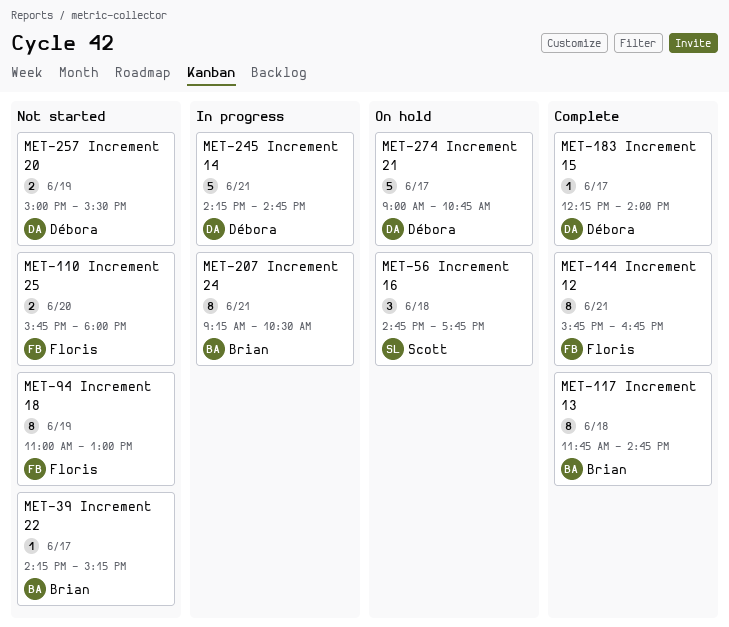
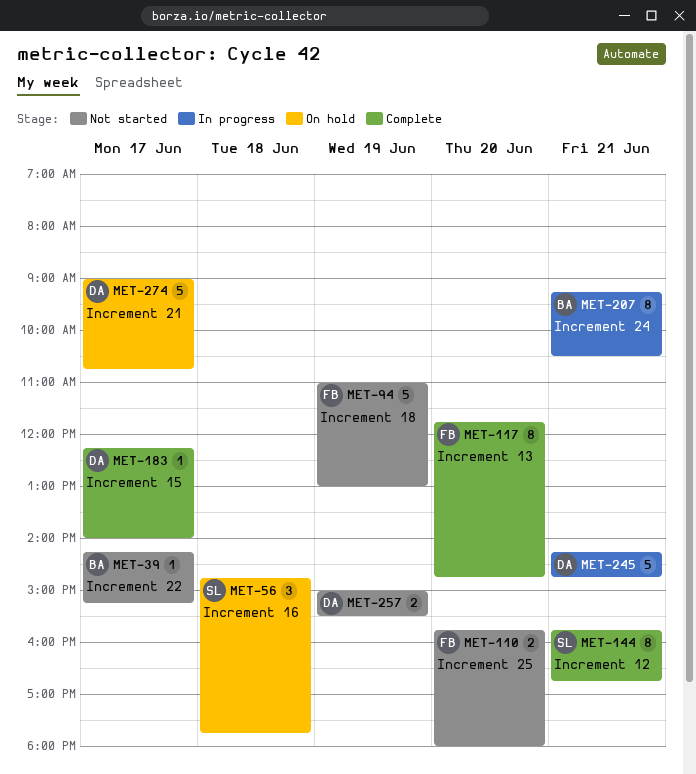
MET-94, estimate: 8 -> 5
MET-117, owner: Brian -> Floris
MET-117, day: Jun 18 -> Jun 20
MET-144, owner: Floris -> Scott

